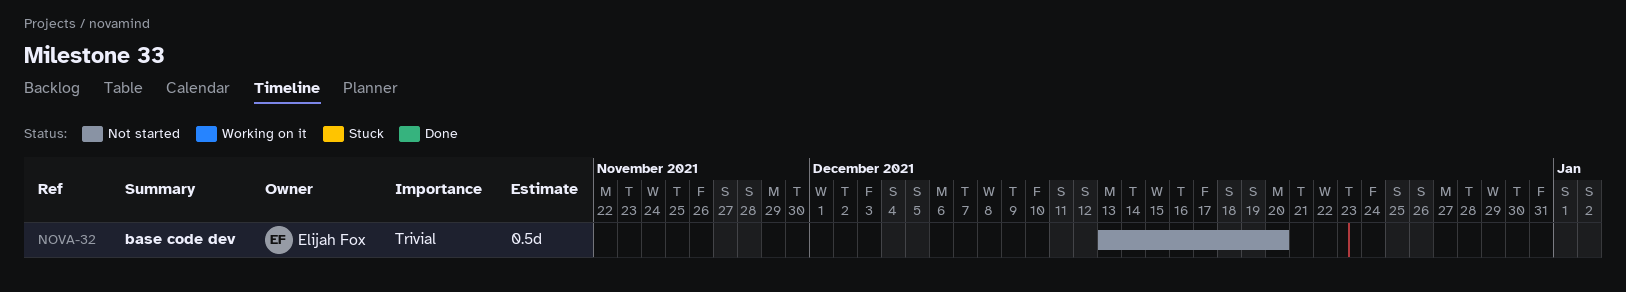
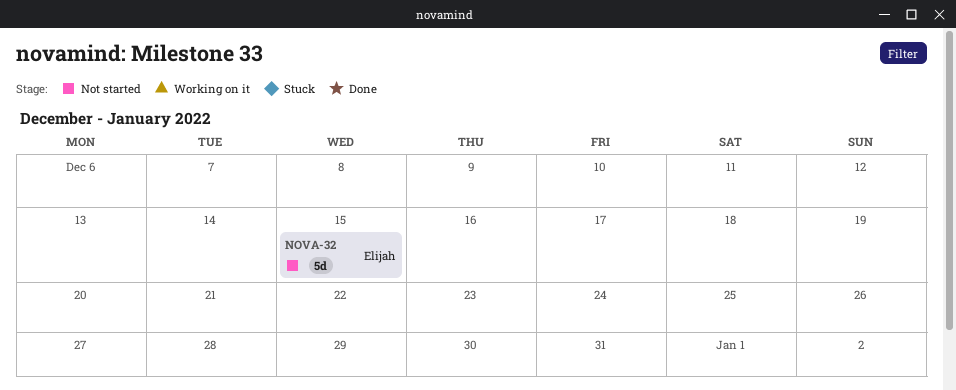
NOVA-32, estimate: 0.5d -> 5d
NOVA-32, due: Dec 20 -> Dec 15

